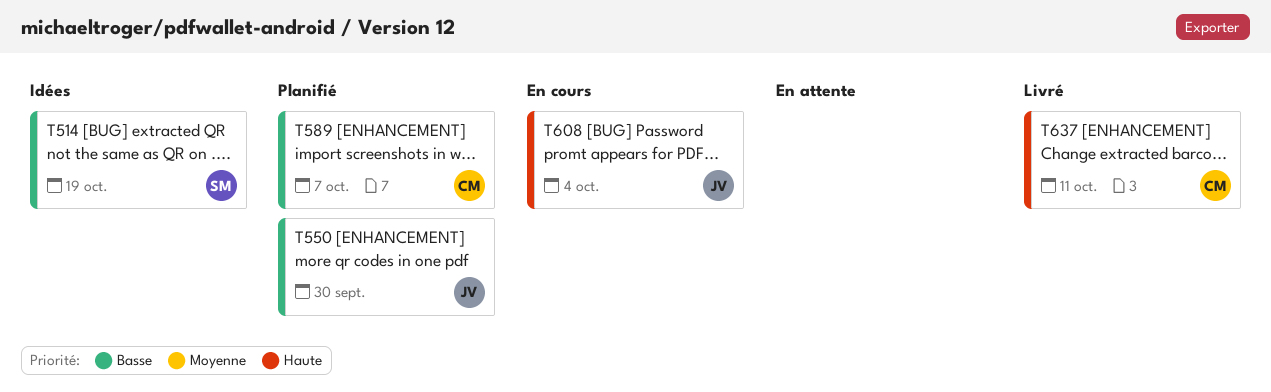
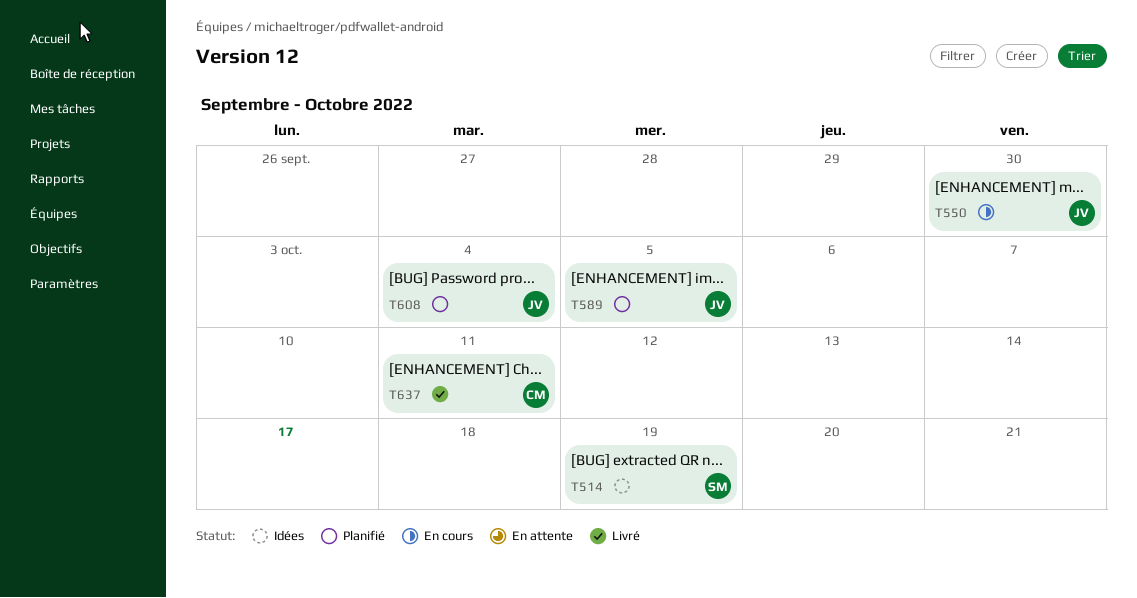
T550, status: Planifié -> En cours
T589, owner: CM -> JV
T589, due: Oct 7 -> Oct 5
T608, status: En cours -> Planifié

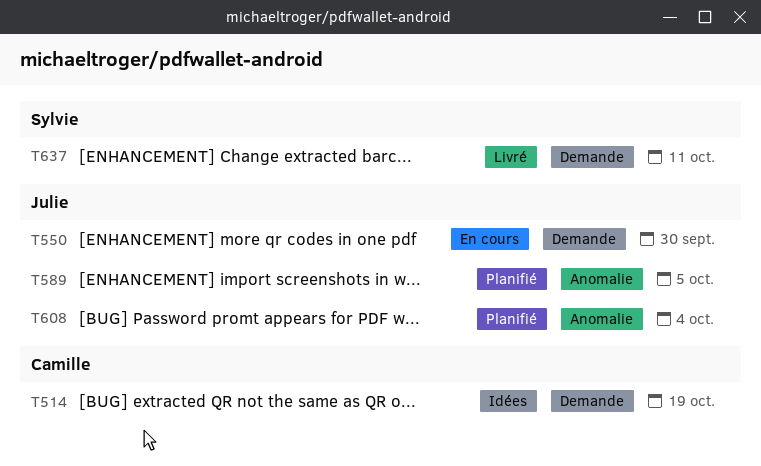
T514, owner: Sylvie -> Camille
T637, owner: Camille -> Sylvie

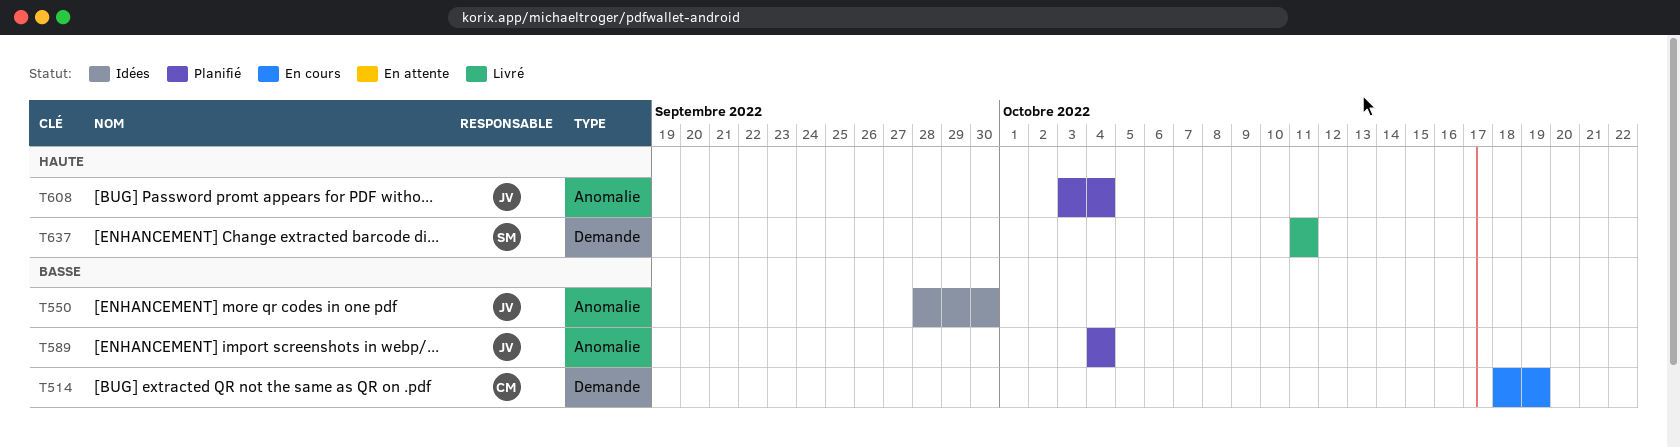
T514, status: Idées -> En cours
T550, status: En cours -> Idées
T550, label: Demande -> Anomalie
T589, due: Oct 5 -> Oct 4

